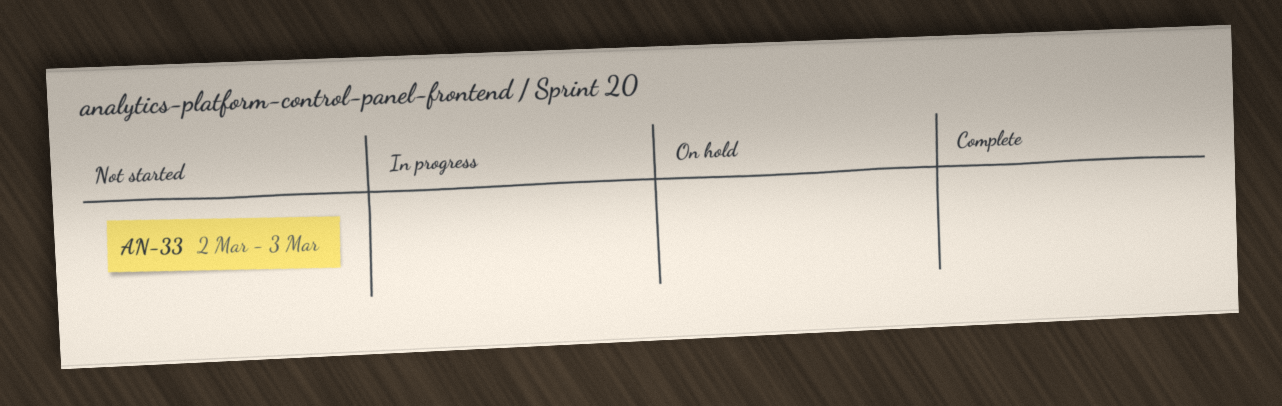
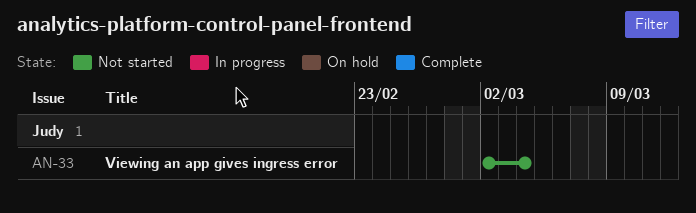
AN-33, due: Mar 3 -> Mar 4

